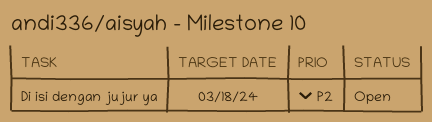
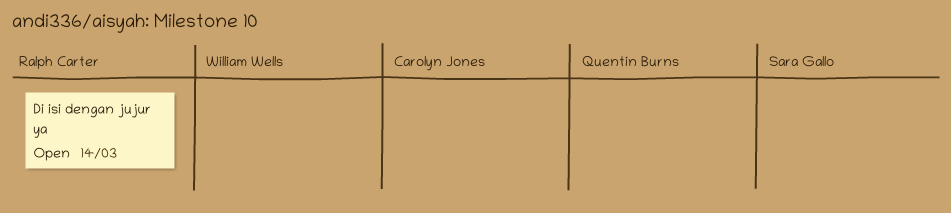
Di isi dengan jujur ya, due: Mar 18 -> Mar 14

